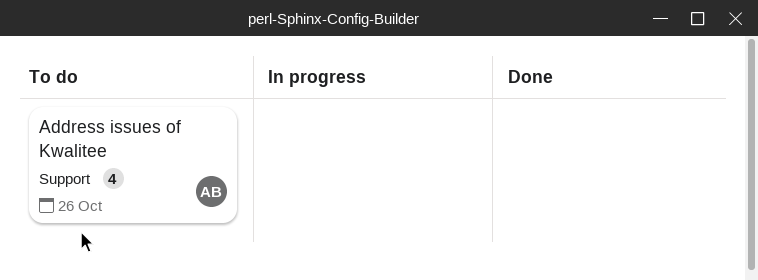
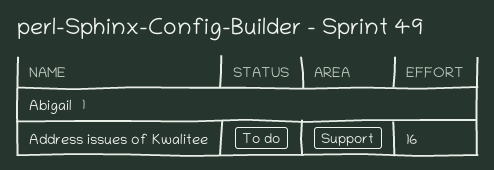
Address issues of Kwalitee, estimate: 4 -> 16

